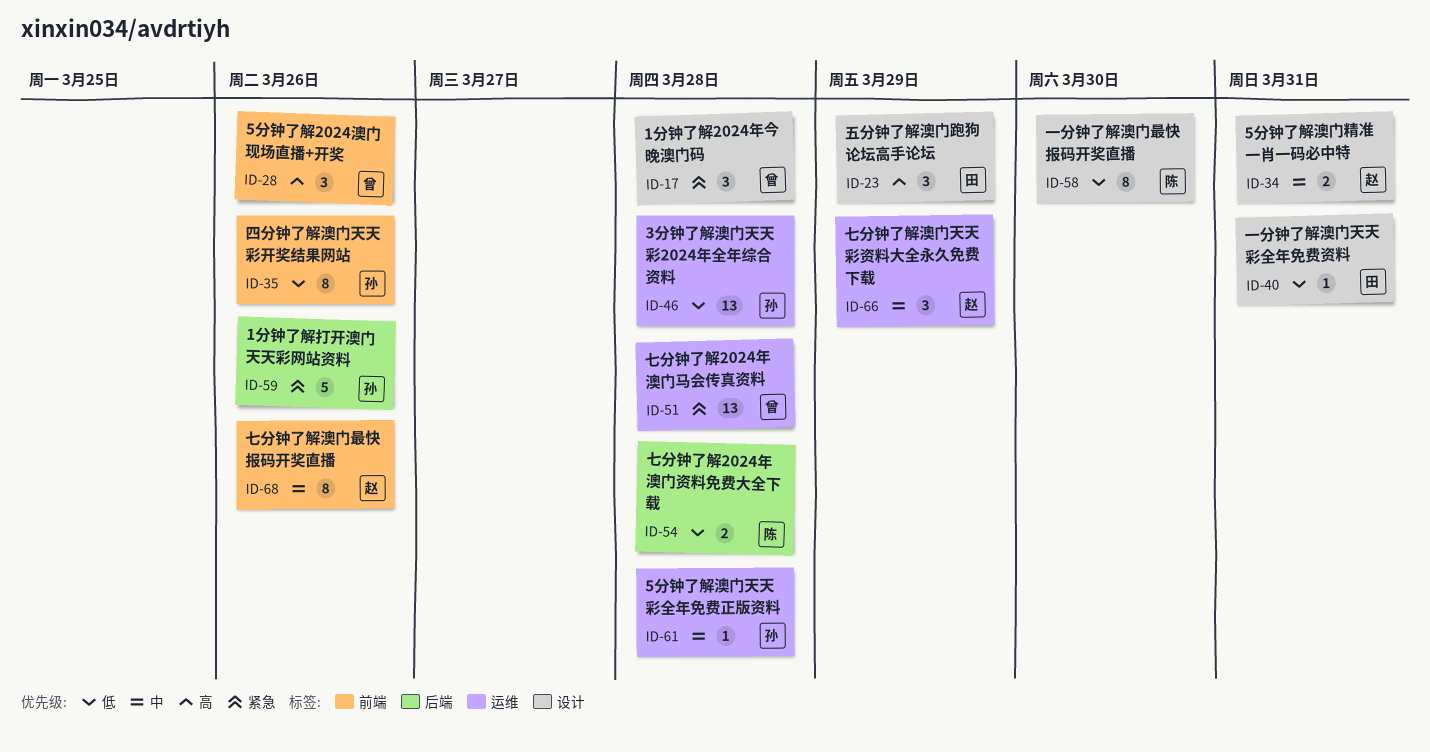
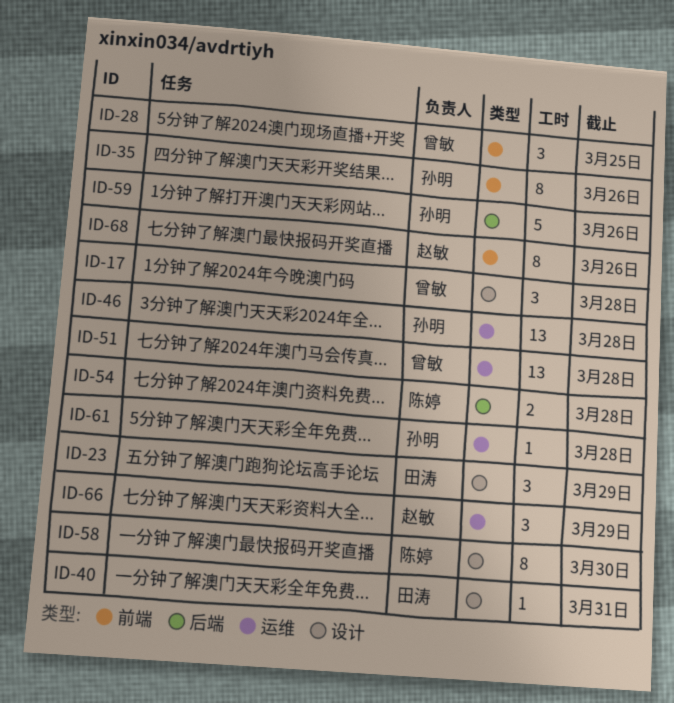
ID-28, due: Mar 26 -> Mar 25
ID-34: present -> none

